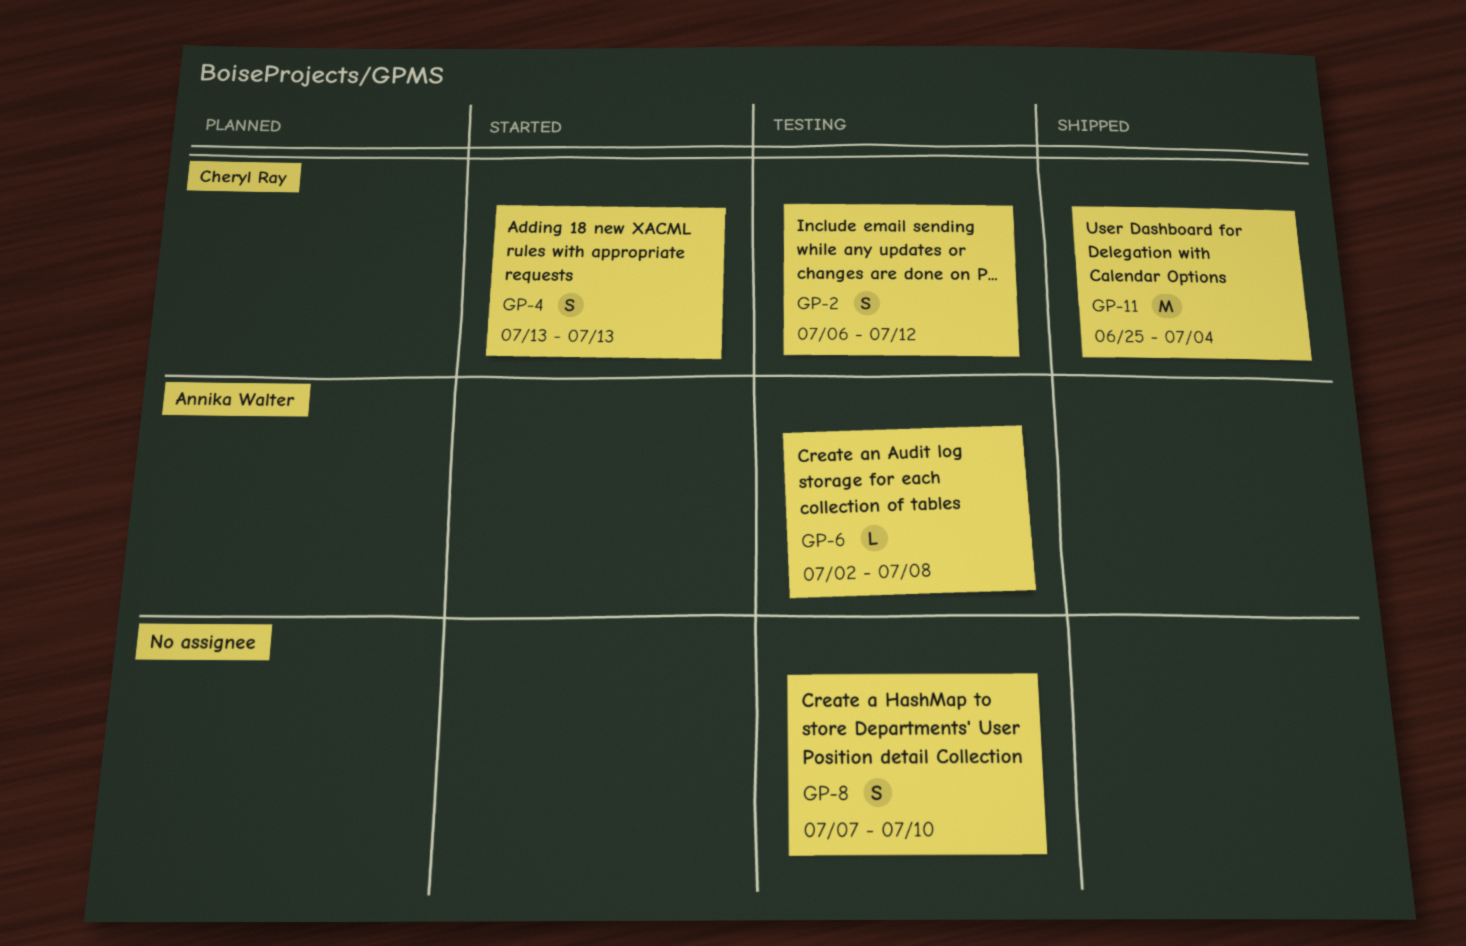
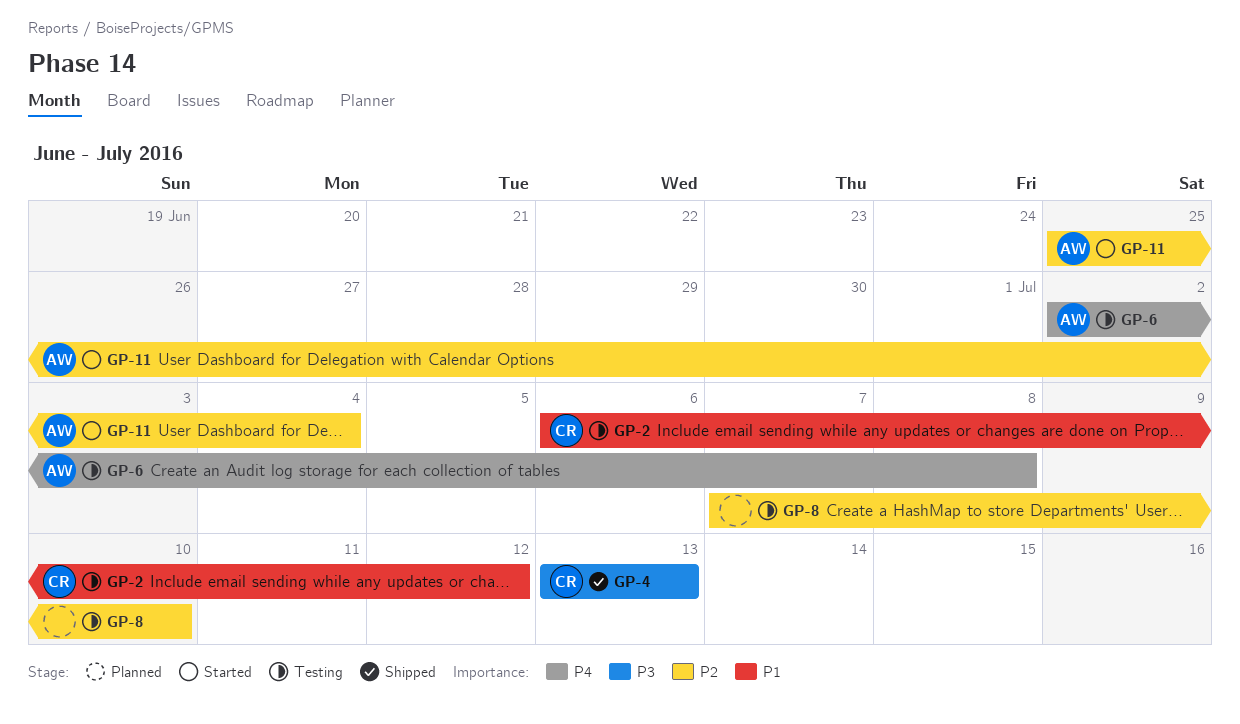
GP-4, status: Started -> Shipped
GP-11, status: Shipped -> Started
GP-11, owner: Cheryl Ray -> Annika Walter

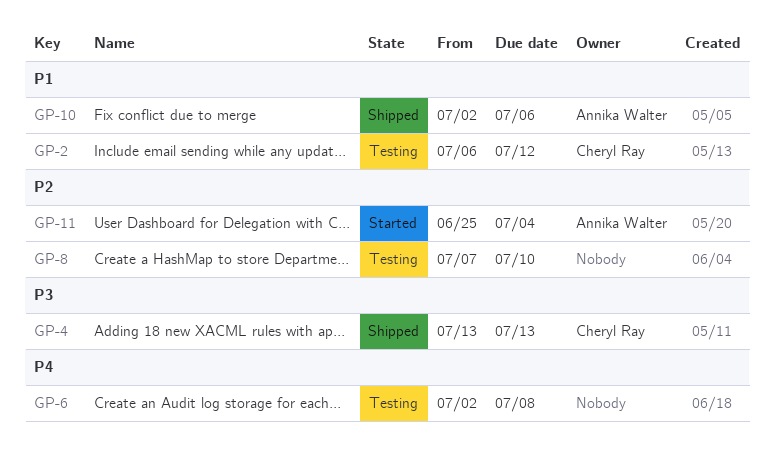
GP-6, owner: Annika Walter -> none
GP-10: none -> present

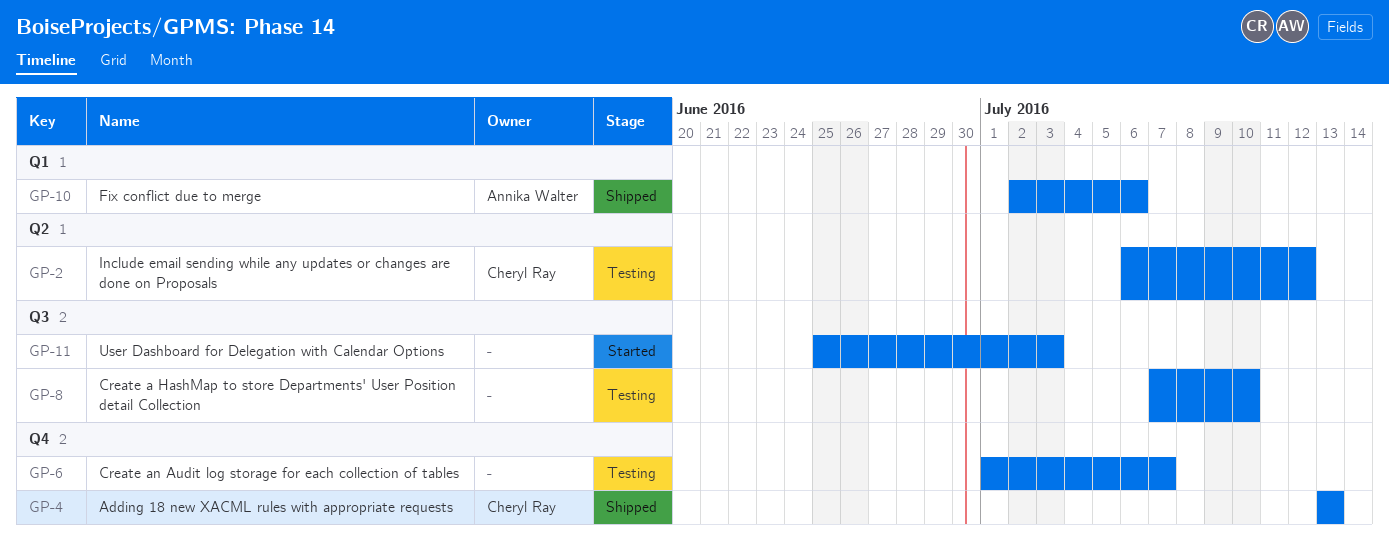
GP-6, start: Jul 2 -> Jul 1
GP-6, due: Jul 8 -> Jul 7
GP-11, owner: Annika Walter -> none
GP-11, due: Jul 4 -> Jul 3

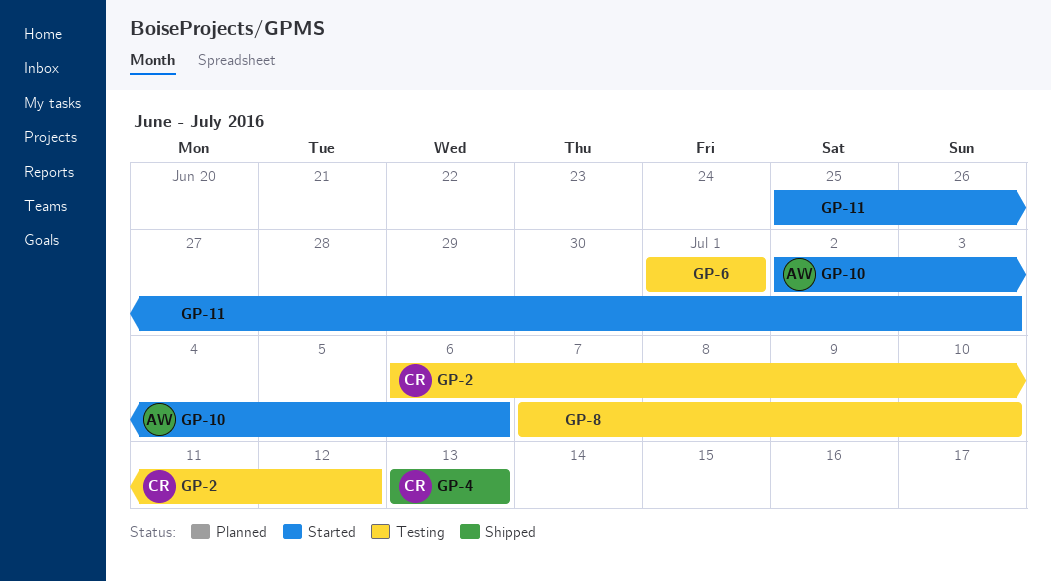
GP-6, due: Jul 7 -> Jul 1
GP-10, status: Shipped -> Started

